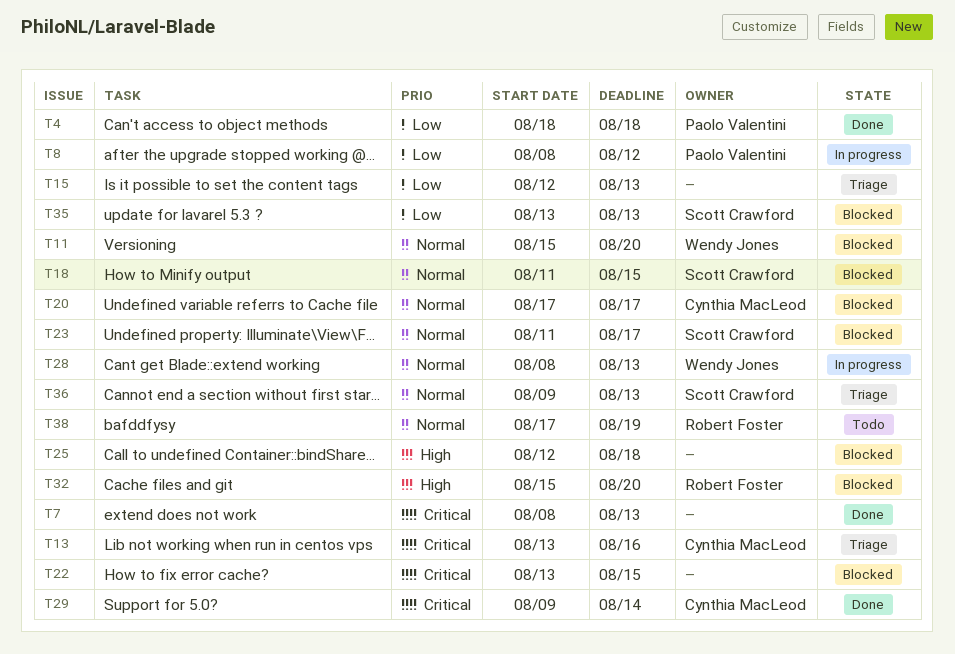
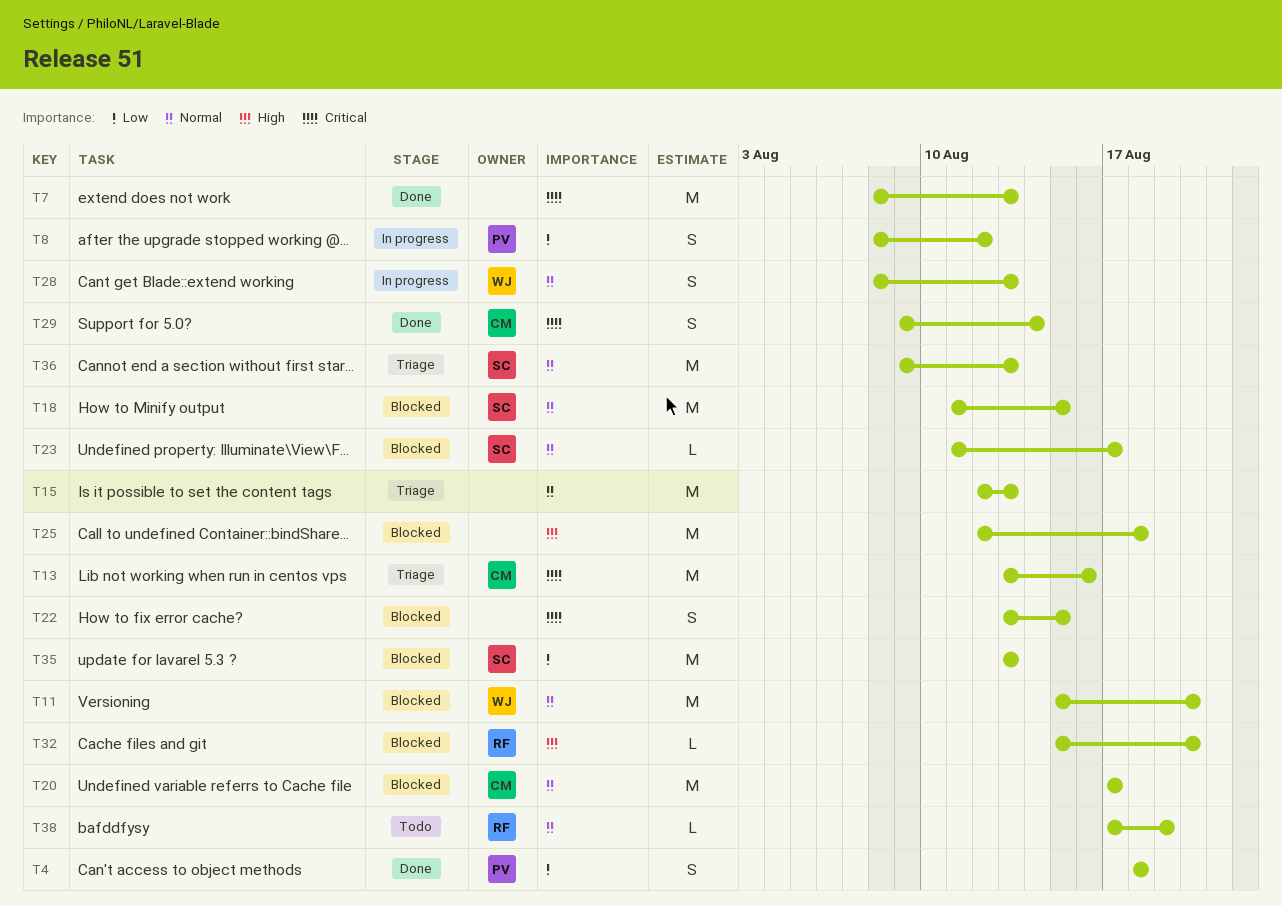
T15, priority: Low -> Normal

